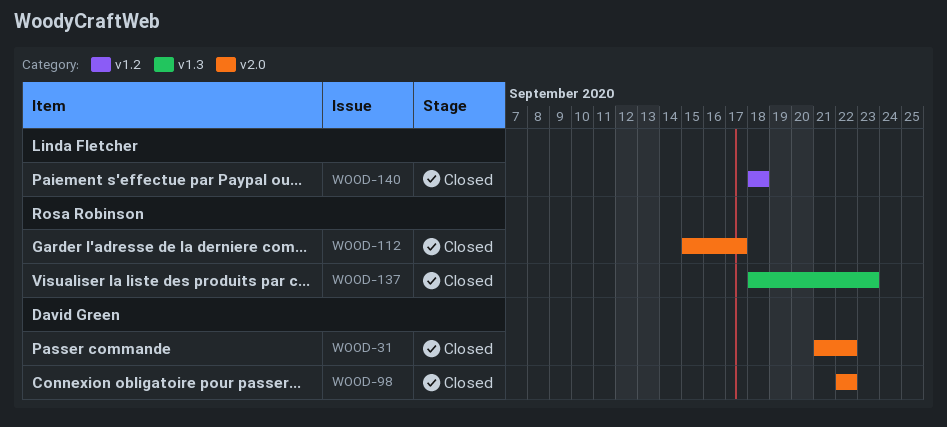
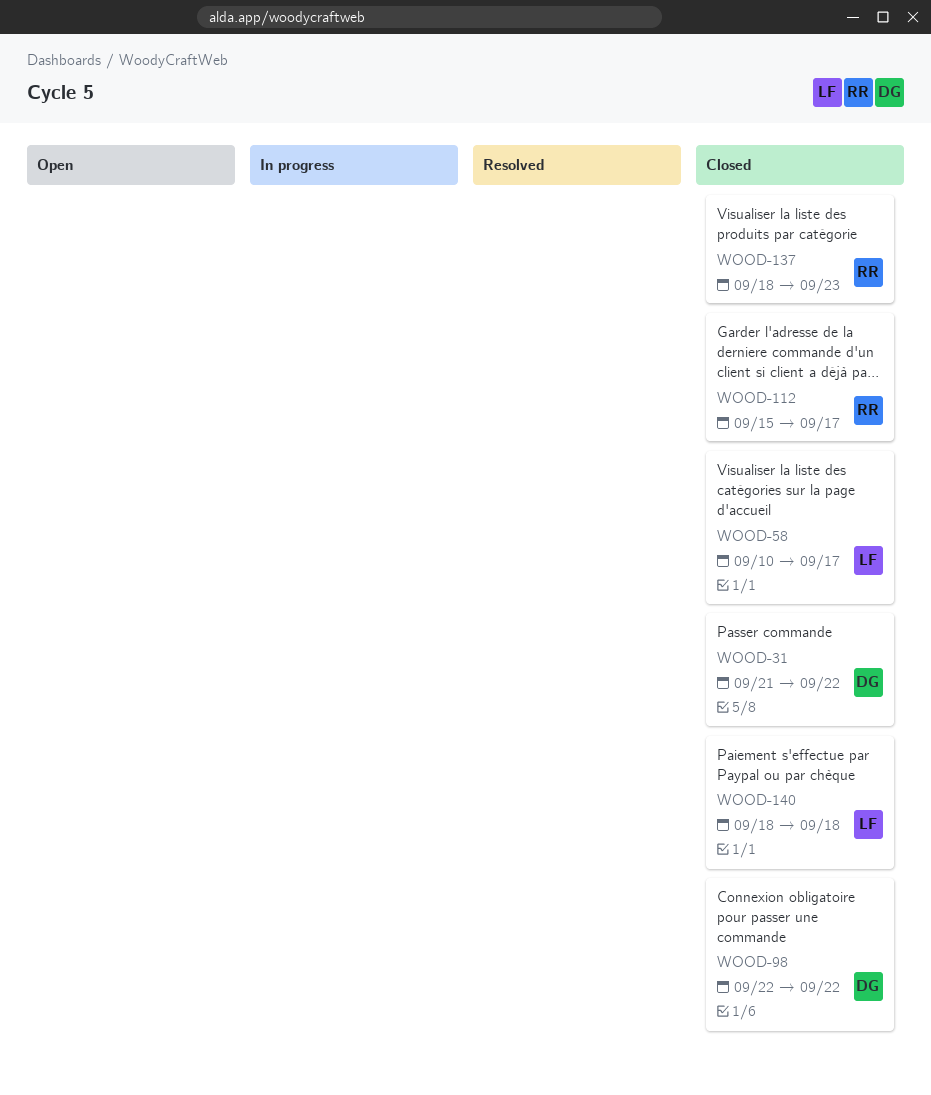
WOOD-58: none -> present

